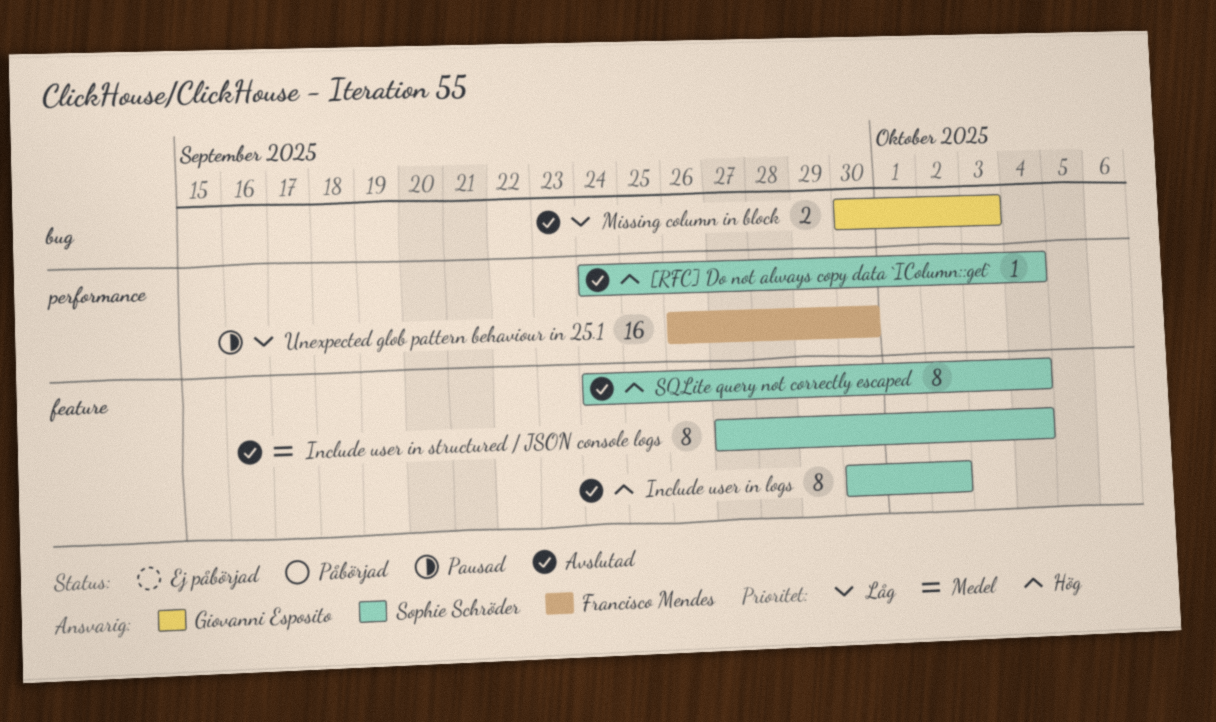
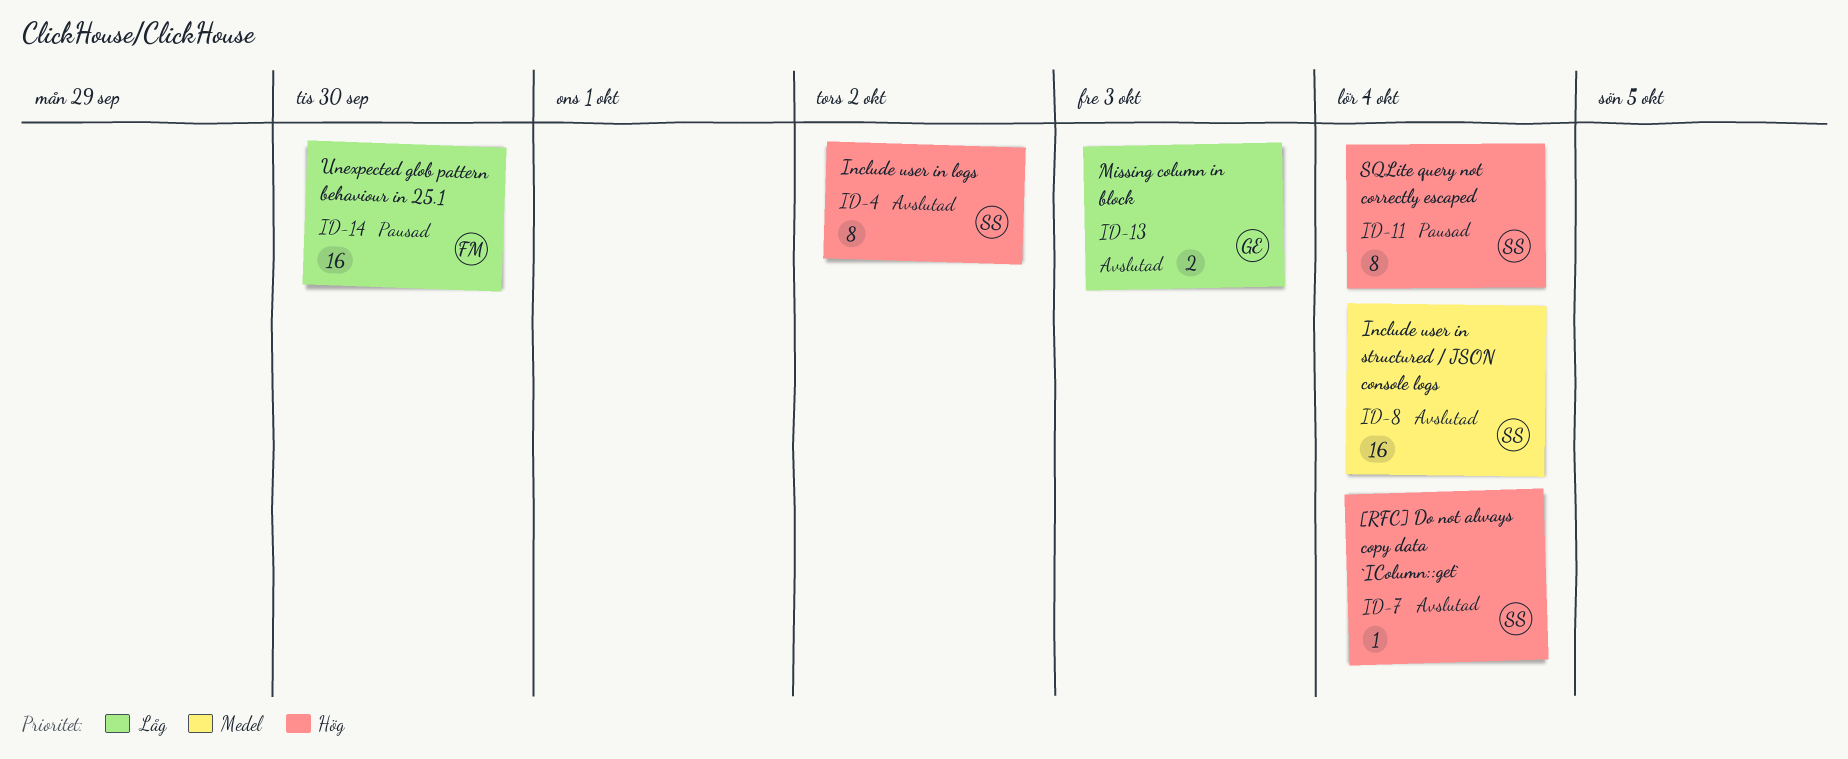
Include user in structured / JSON console logs, estimate: 8 -> 16
SQLite query not correctly escaped, status: Avslutad -> Pausad

